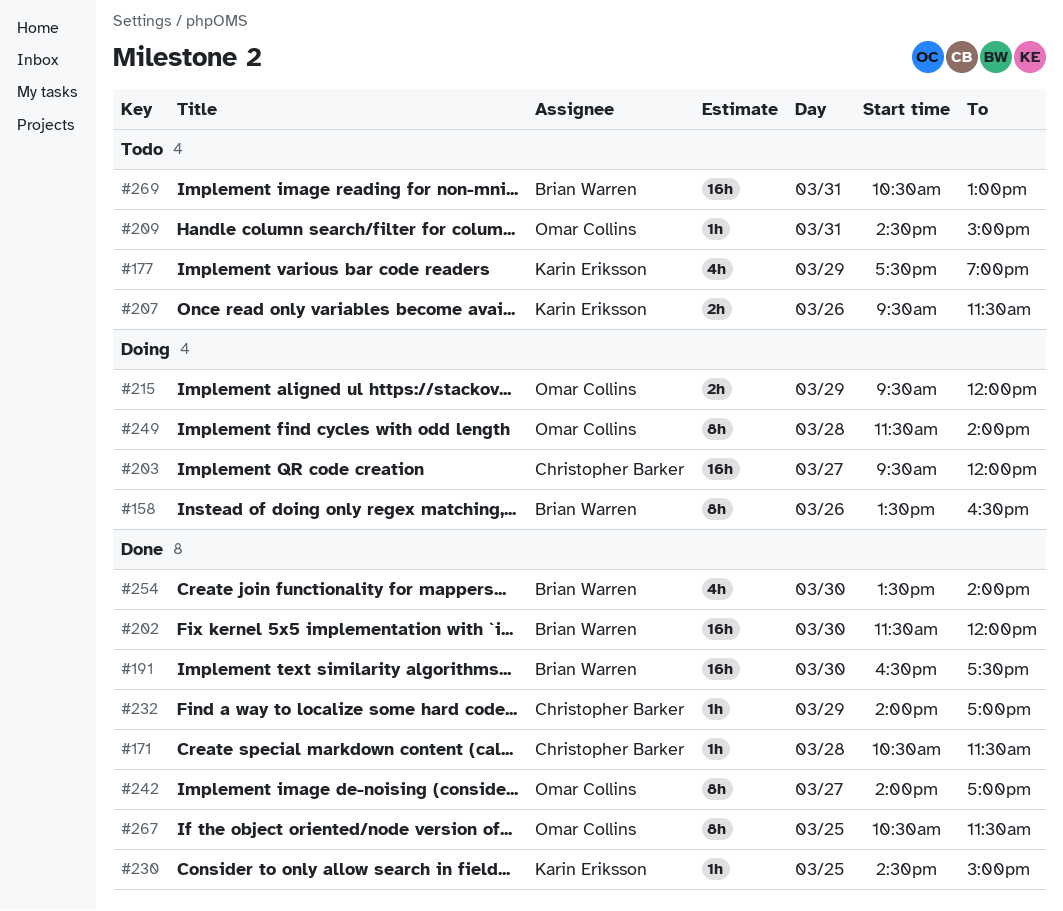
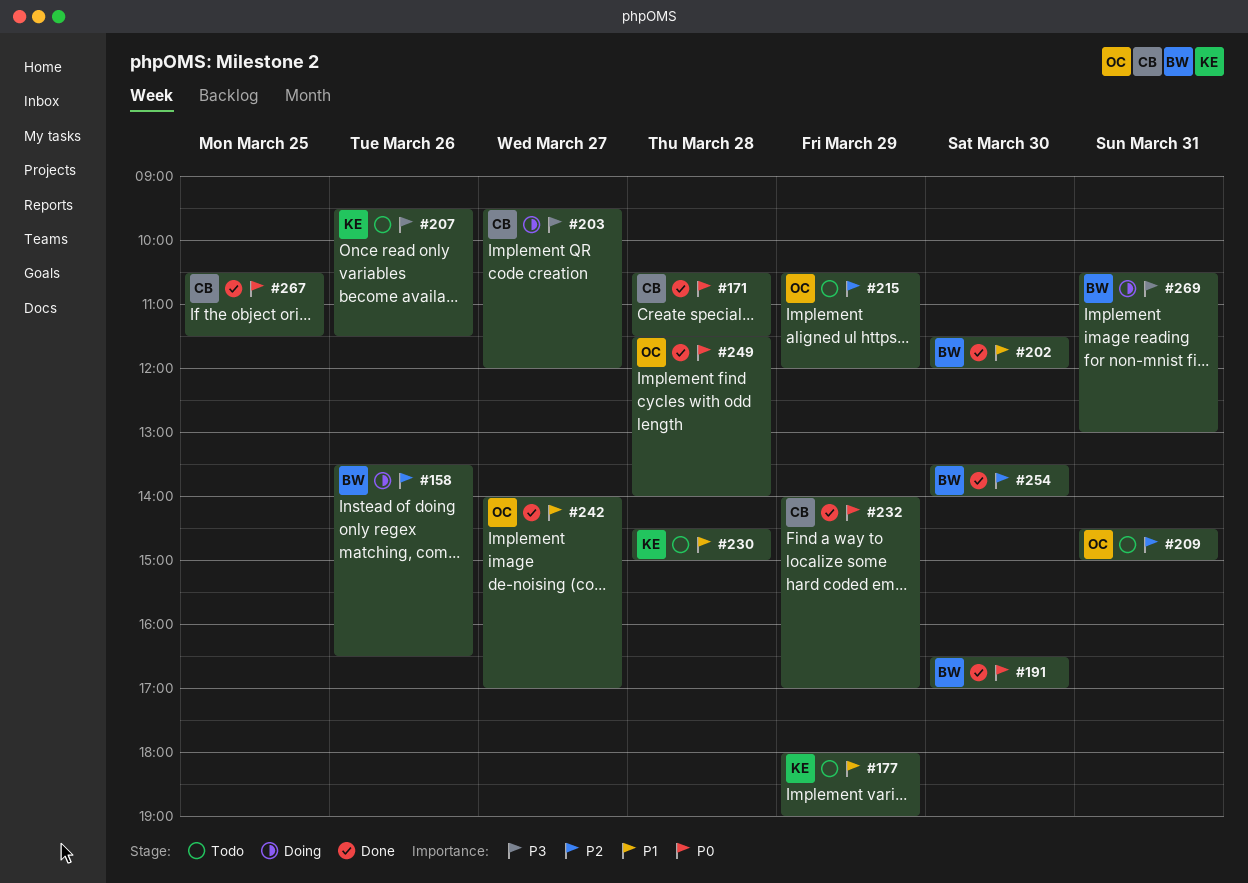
#177, begins: 17:30 -> 18:00
#191, ends: 17:30 -> 17:00
#215, status: Doing -> Todo
#215, begins: 09:30 -> 10:30
#230, status: Done -> Todo
#230, day: Mar 25 -> Mar 28
#249, status: Doing -> Done
#267, owner: Omar Collins -> Christopher Barker
#269, status: Todo -> Doing

